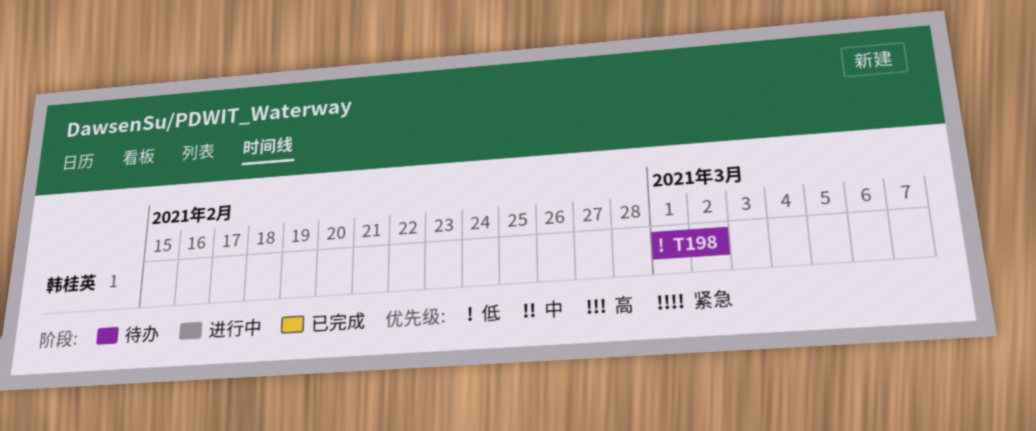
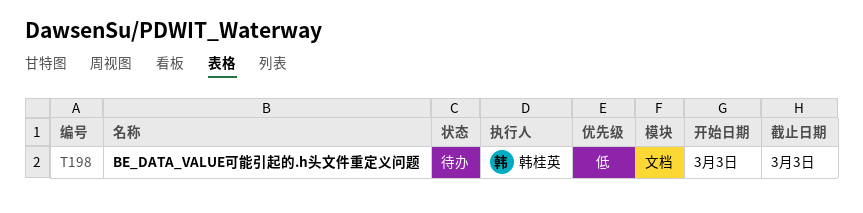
T198, start: Mar 1 -> Mar 3
T198, due: Mar 2 -> Mar 3

